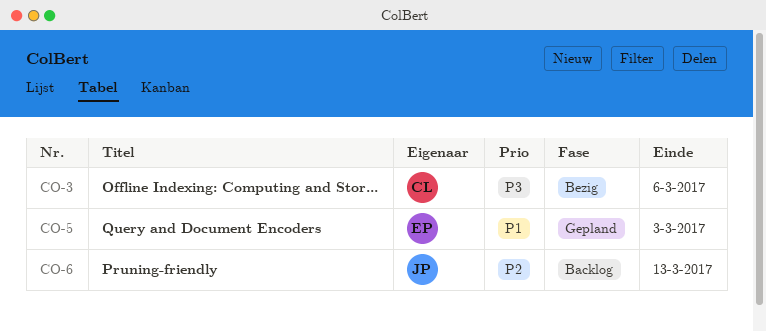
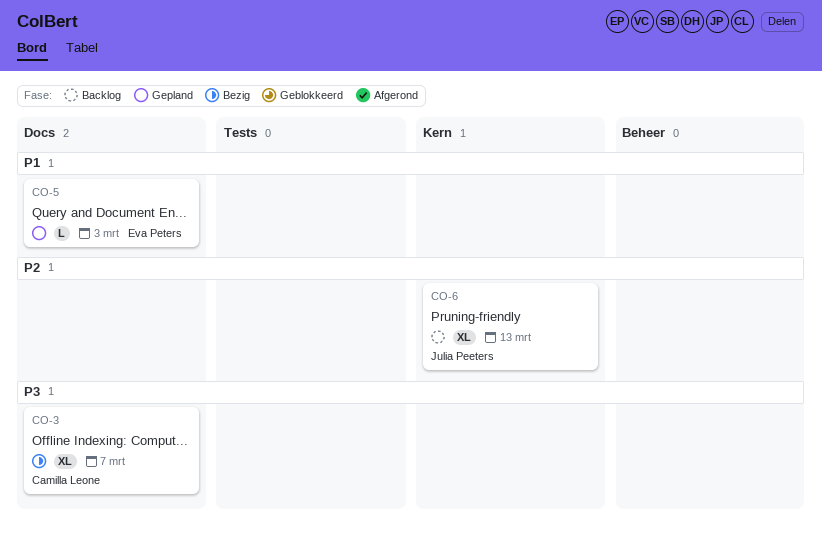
CO-3, due: Mar 6 -> Mar 7

